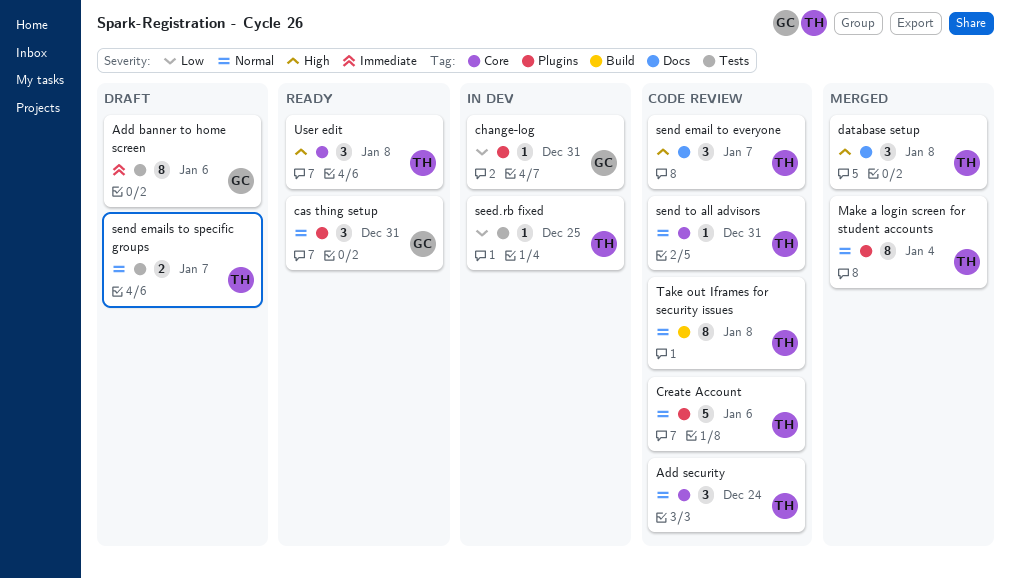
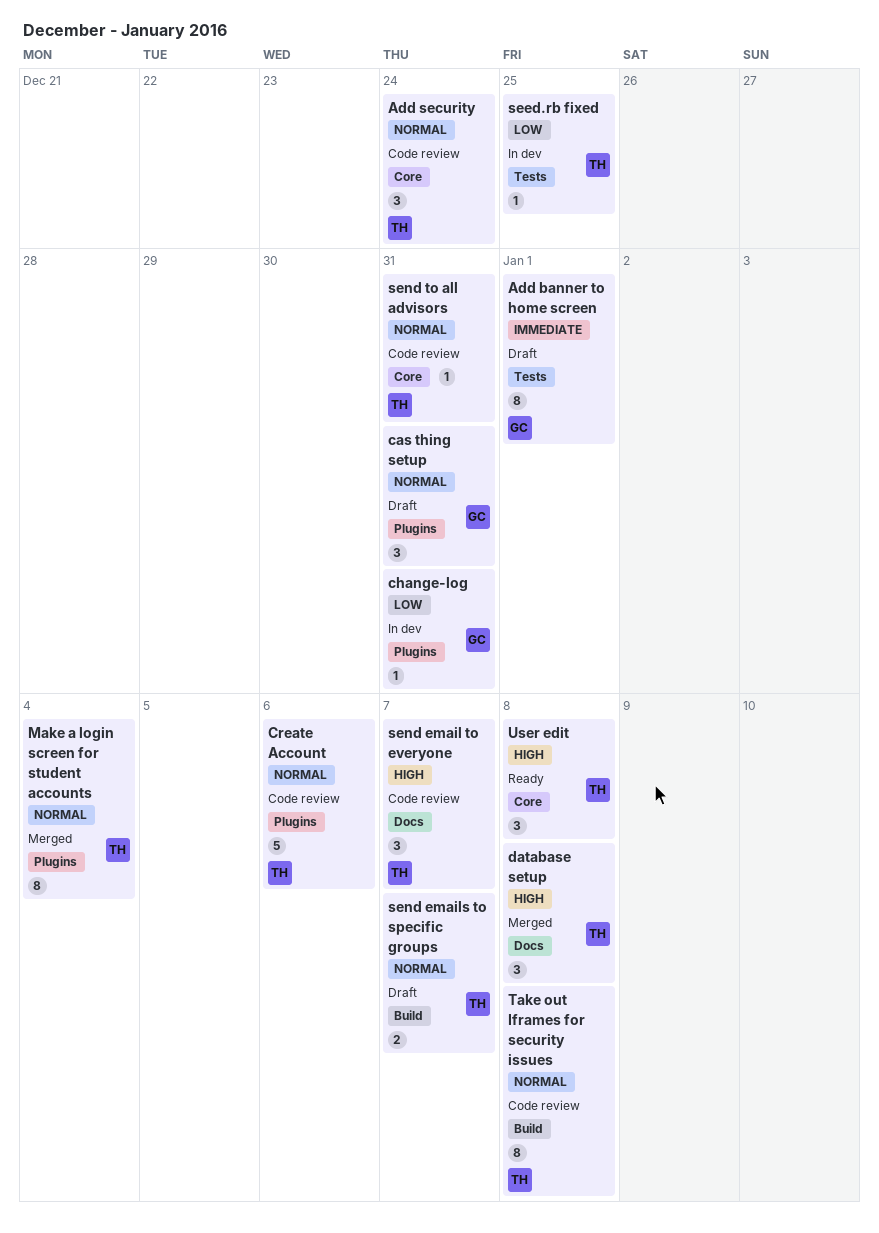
Add banner to home screen, due: Jan 6 -> Jan 1
cas thing setup, status: Ready -> Draft
send emails to specific groups, label: Tests -> Build

